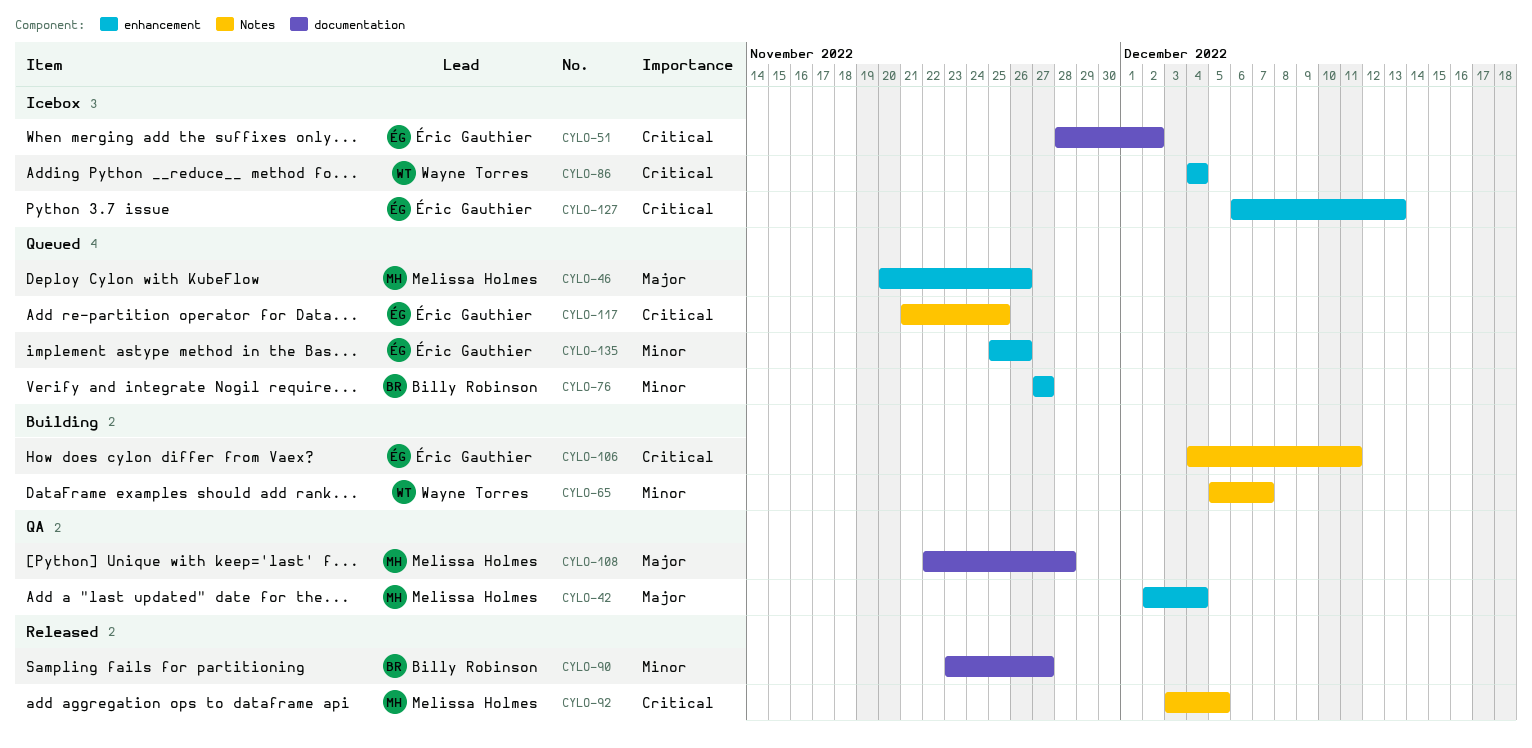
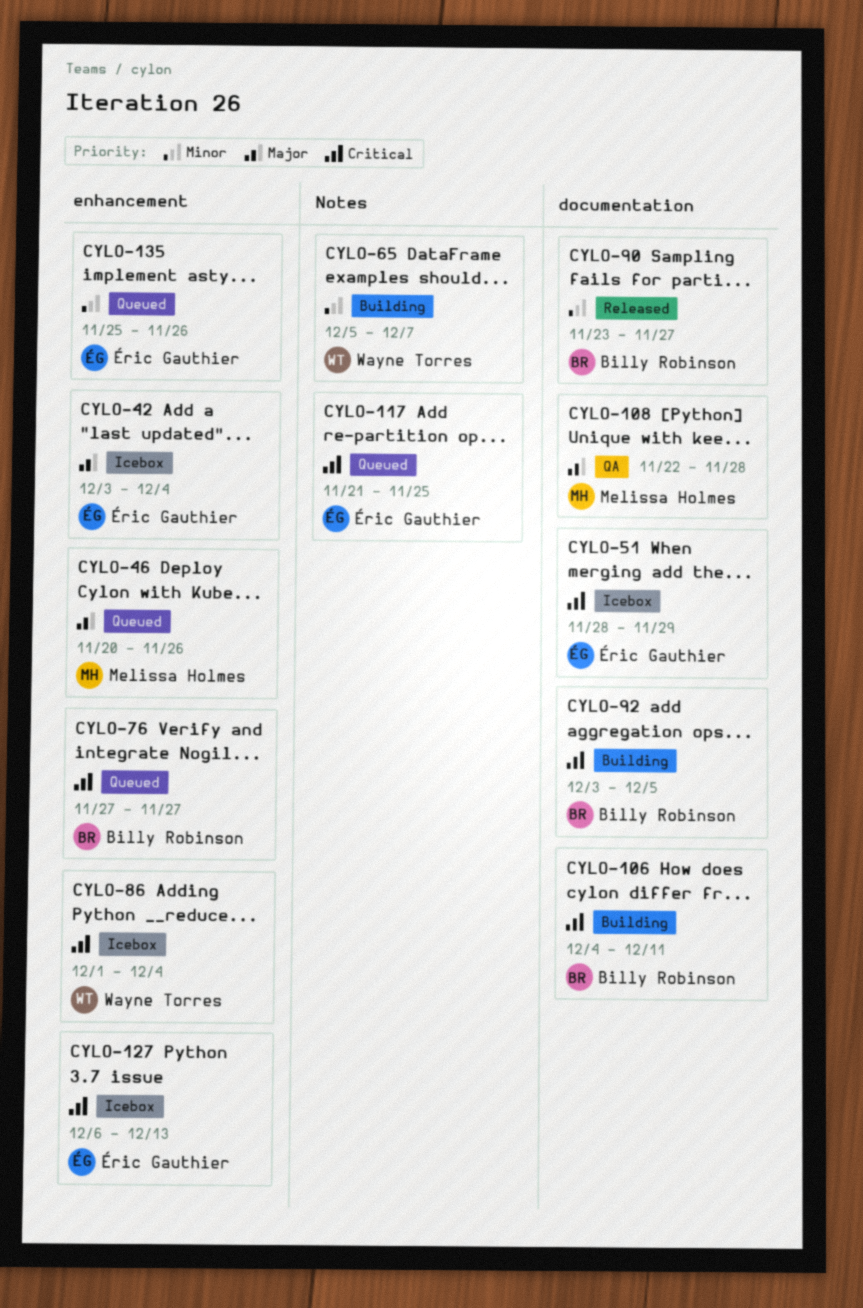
CYLO-42, status: QA -> Icebox
CYLO-42, owner: Melissa Holmes -> Éric Gauthier
CYLO-42, start: Dec 2 -> Dec 3
CYLO-51, due: Dec 2 -> Nov 29
CYLO-76, priority: Minor -> Critical
CYLO-86, start: Dec 4 -> Dec 1
CYLO-92, status: Released -> Building
CYLO-92, owner: Melissa Holmes -> Billy Robinson
CYLO-92, label: Notes -> documentation
CYLO-106, owner: Éric Gauthier -> Billy Robinson
CYLO-106, label: Notes -> documentation

